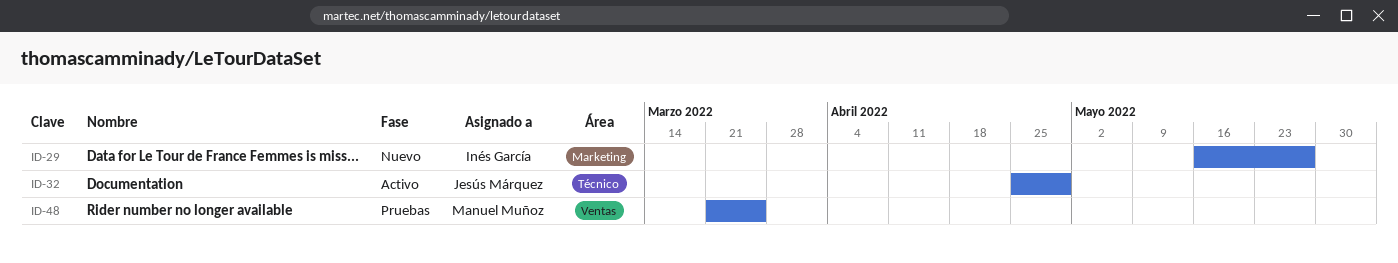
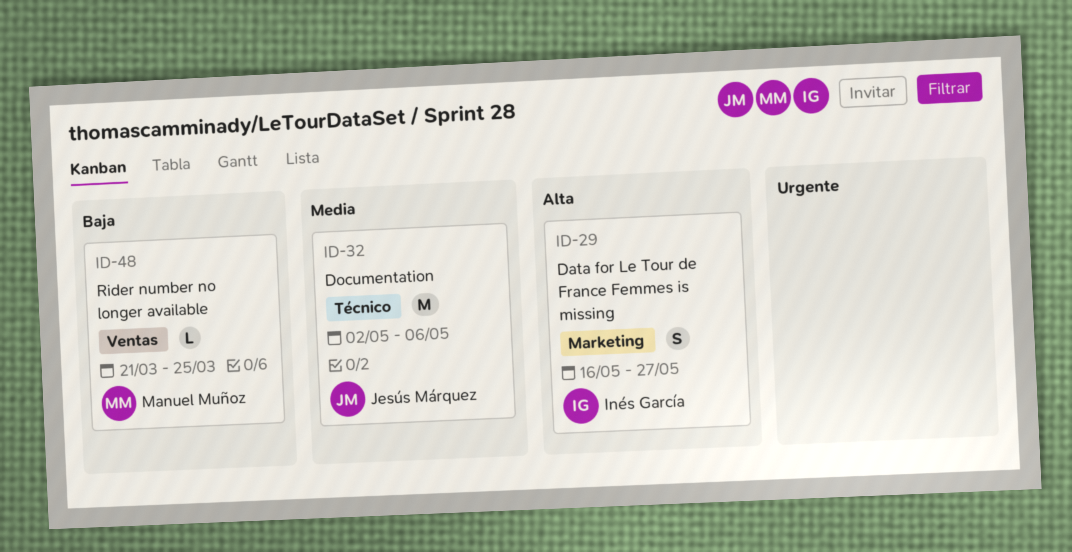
ID-32, start: Apr 25 -> May 2
ID-32, due: Apr 29 -> May 6

